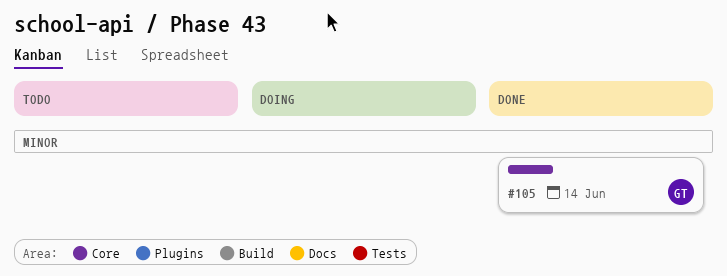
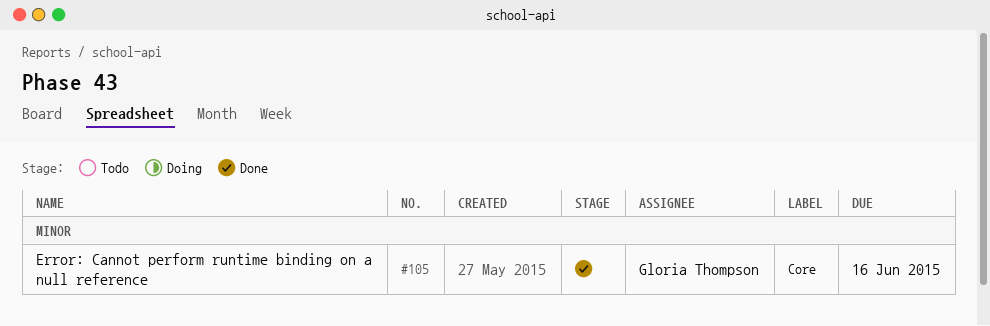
#105, due: Jun 14 -> Jun 16

